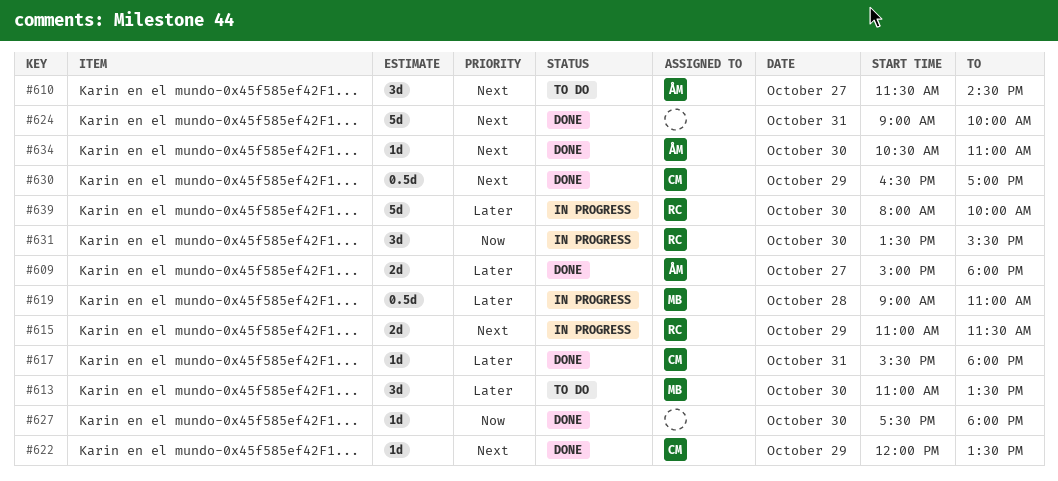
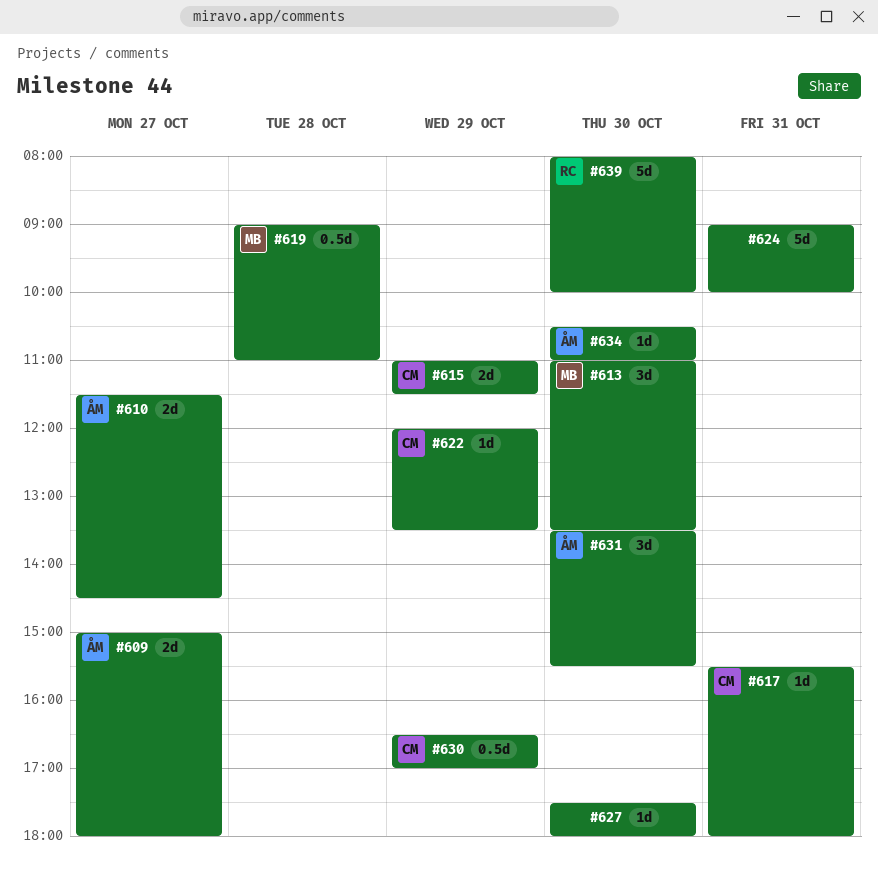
#610, estimate: 3d -> 2d
#615, owner: RC -> CM
#631, owner: RC -> ÅM

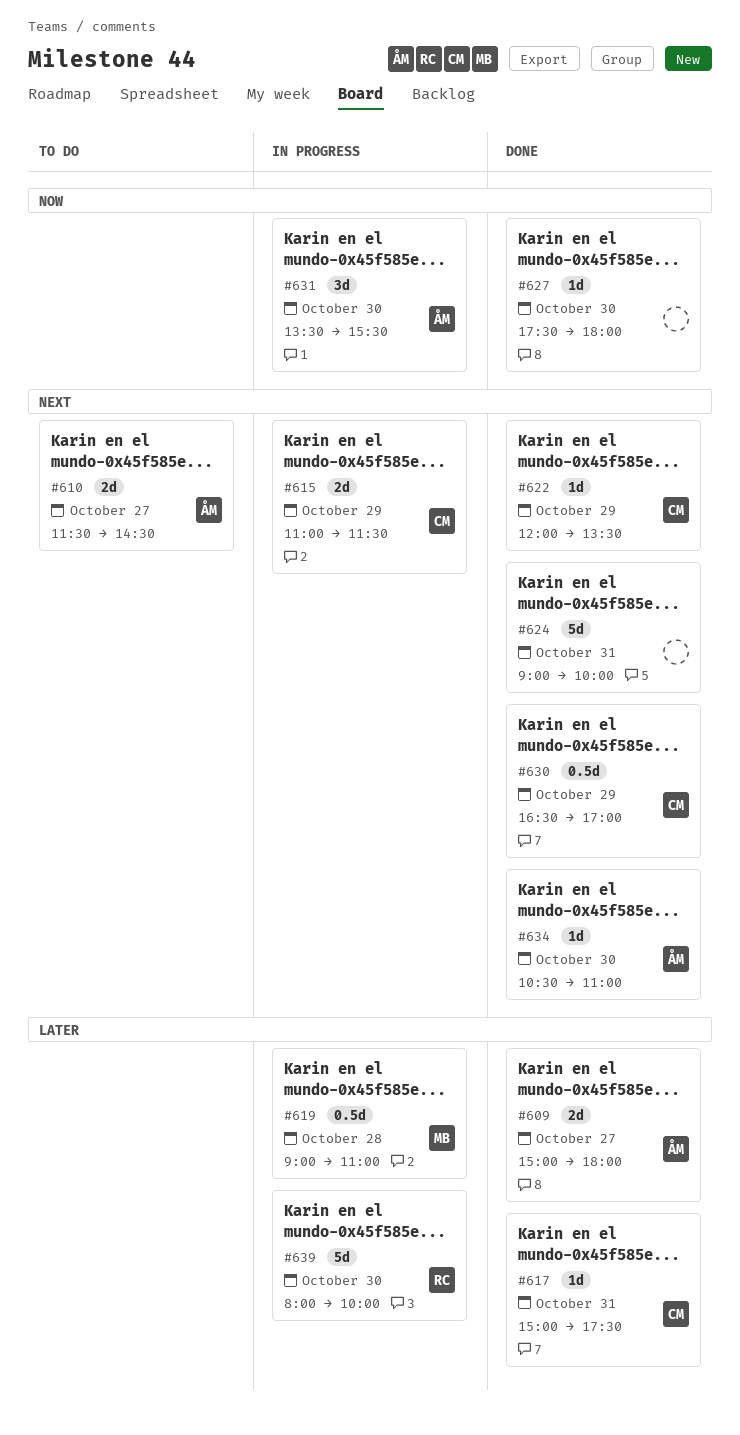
#613: present -> none
#617, begins: 15:30 -> 15:00
#617, ends: 18:00 -> 17:30

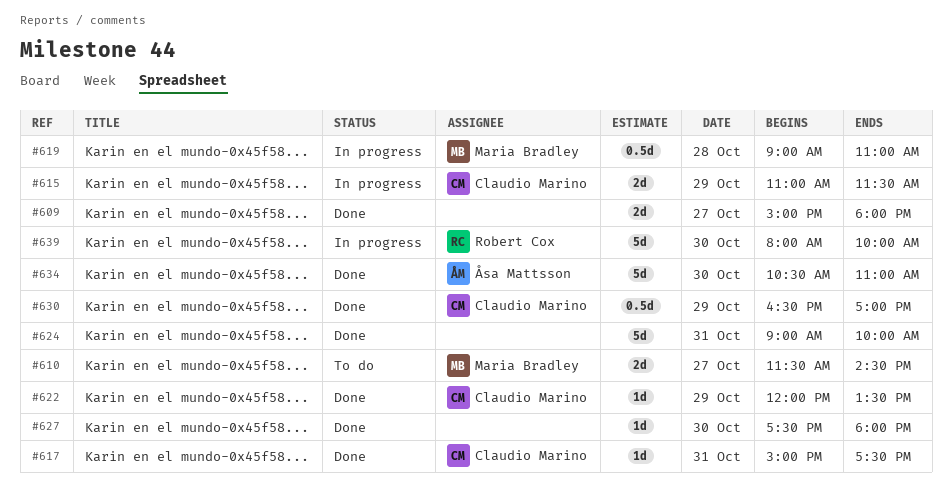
#609, owner: Åsa Mattsson -> none
#610, owner: Åsa Mattsson -> Maria Bradley
#631: present -> none
#634, estimate: 1d -> 5d

